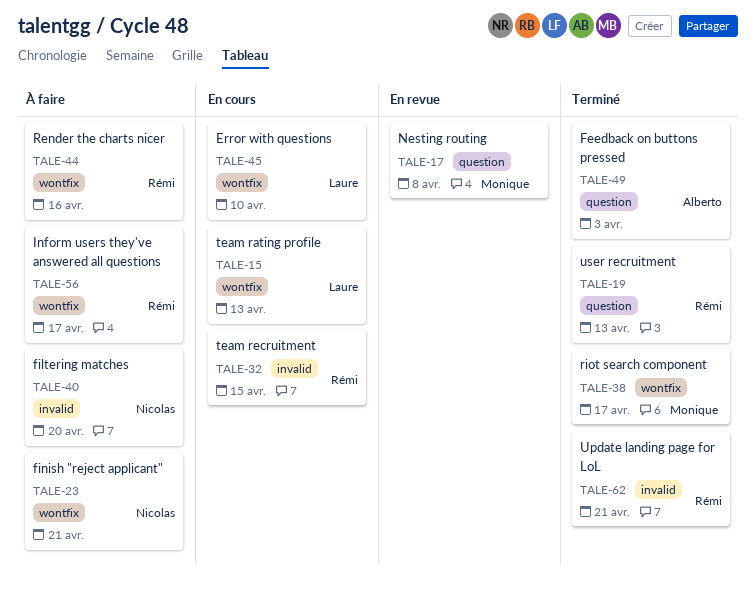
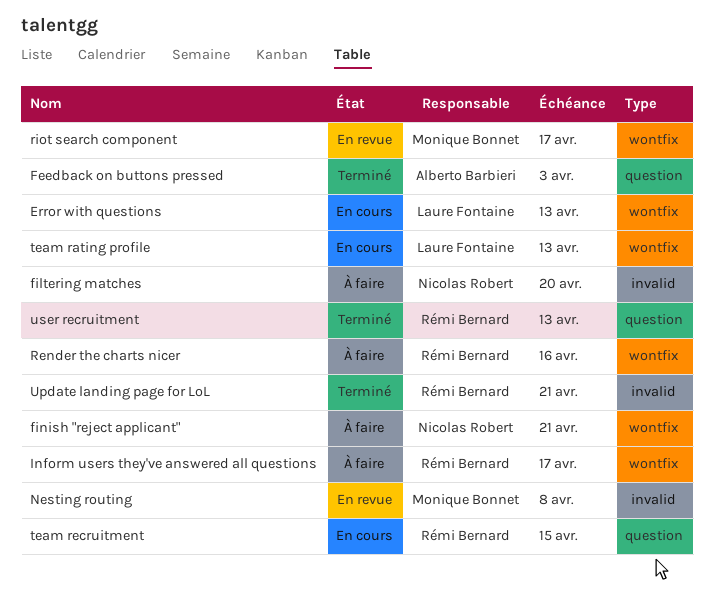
Error with questions, due: Apr 10 -> Apr 13
Nesting routing, label: question -> invalid
riot search component, status: Terminé -> En revue
team recruitment, label: invalid -> question

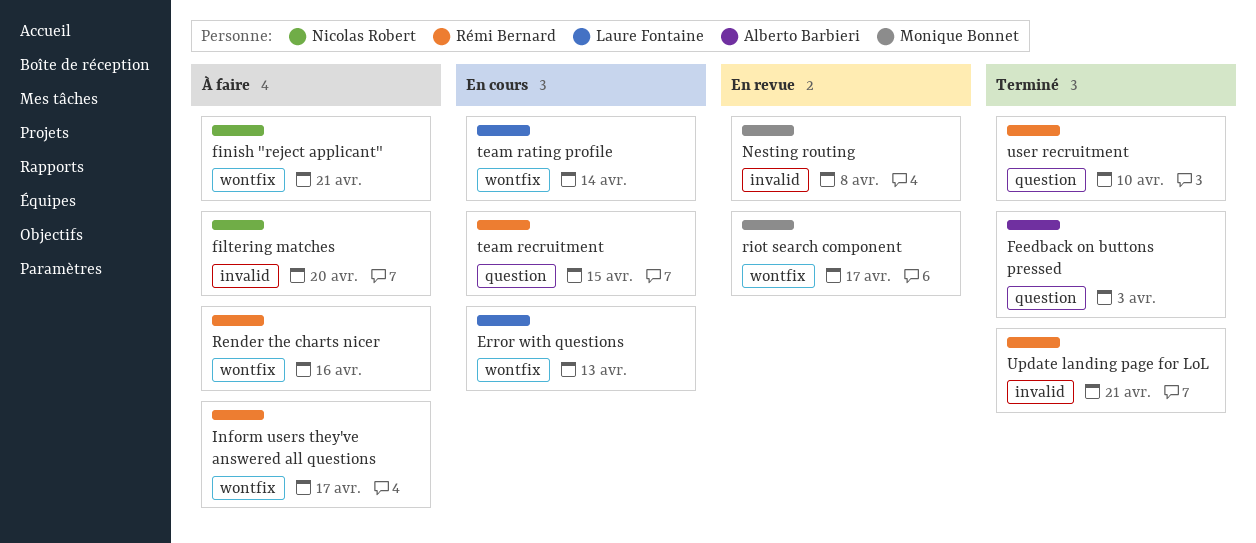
team rating profile, due: Apr 13 -> Apr 14
user recruitment, due: Apr 13 -> Apr 10

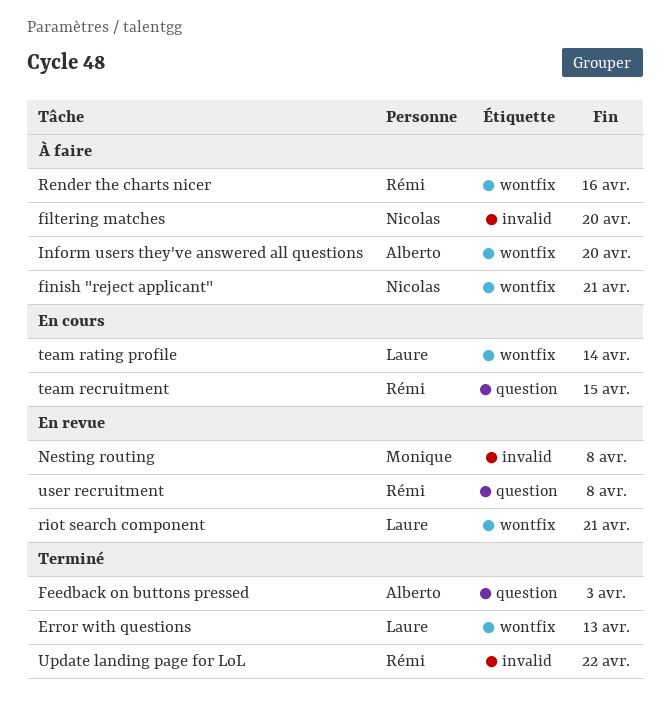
Error with questions, status: En cours -> Terminé
Inform users they've answered all questions, owner: Rémi Bernard -> Alberto Barbieri
Inform users they've answered all questions, due: Apr 17 -> Apr 20
riot search component, owner: Monique Bonnet -> Laure Fontaine
riot search component, due: Apr 17 -> Apr 21
Update landing page for LoL, due: Apr 21 -> Apr 22
user recruitment, status: Terminé -> En revue
user recruitment, due: Apr 10 -> Apr 8

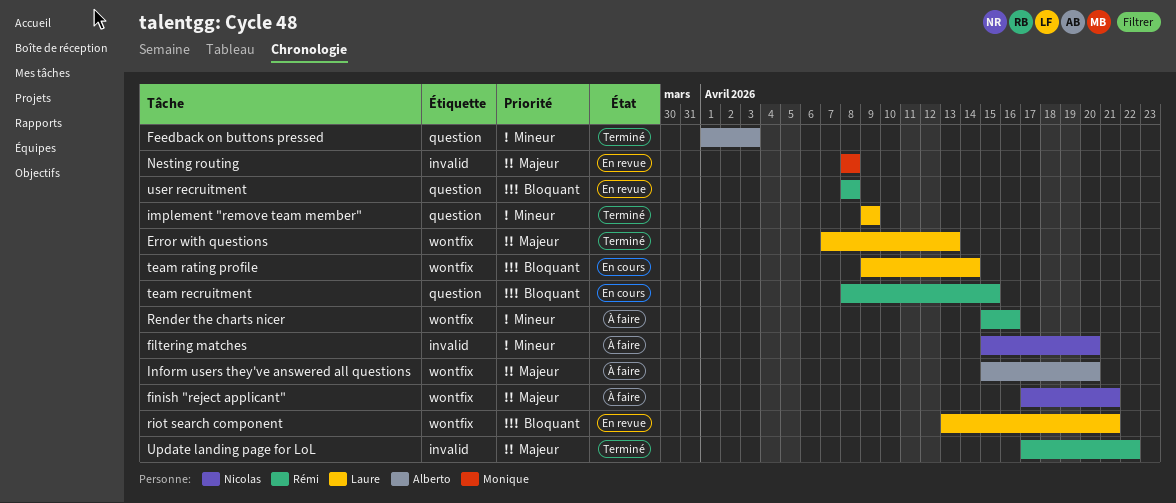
implement "remove team member": none -> present

